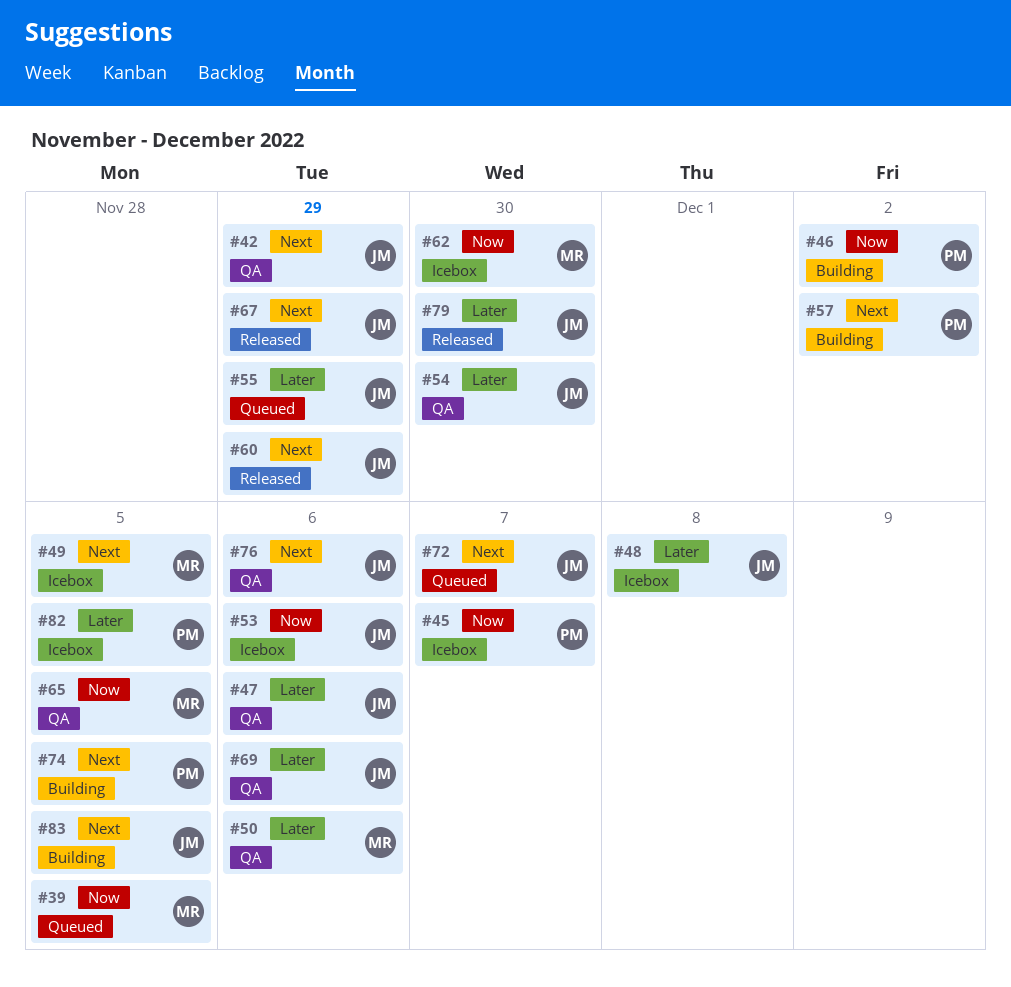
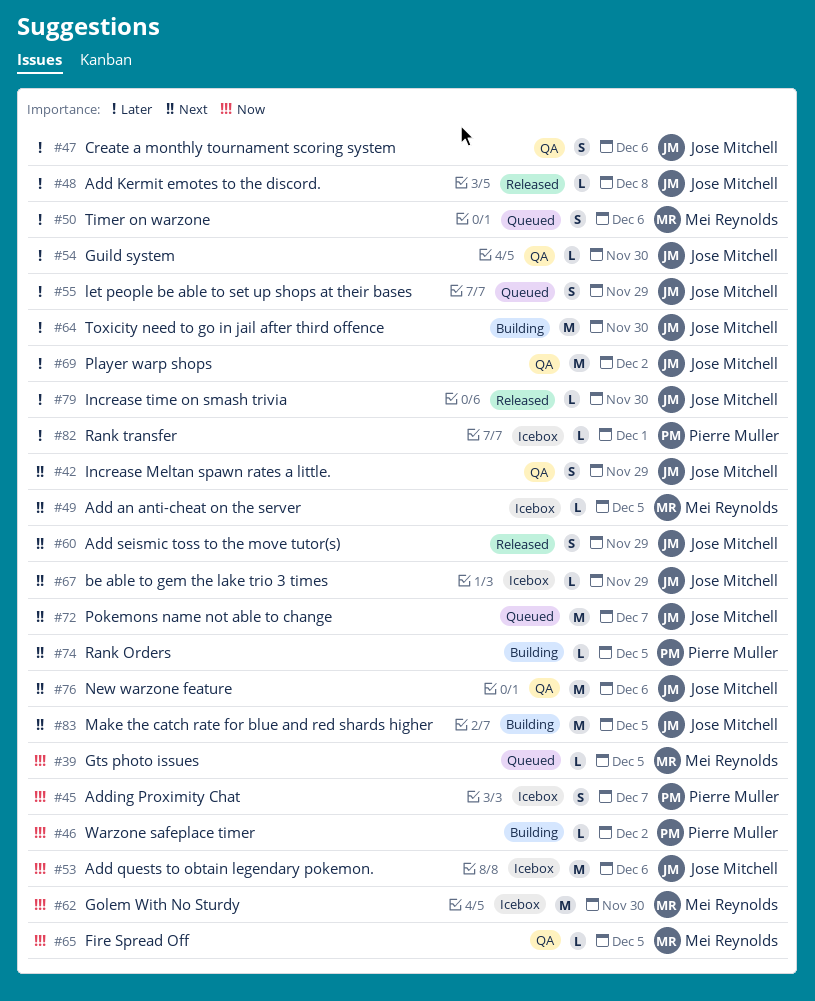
#48, status: Icebox -> Released
#50, status: QA -> Queued
#57: present -> none
#64: none -> present
#67, status: Released -> Icebox
#69, due: Dec 6 -> Dec 2
#82, due: Dec 5 -> Dec 1

